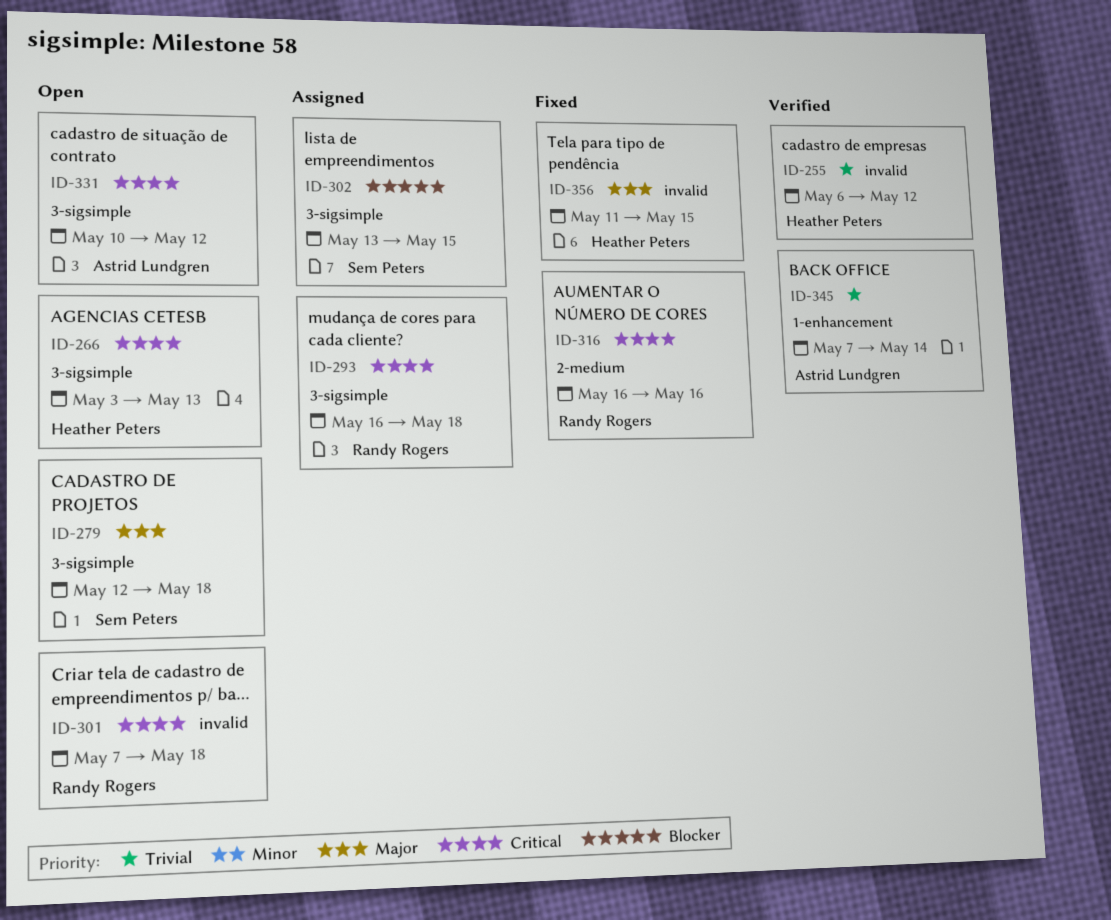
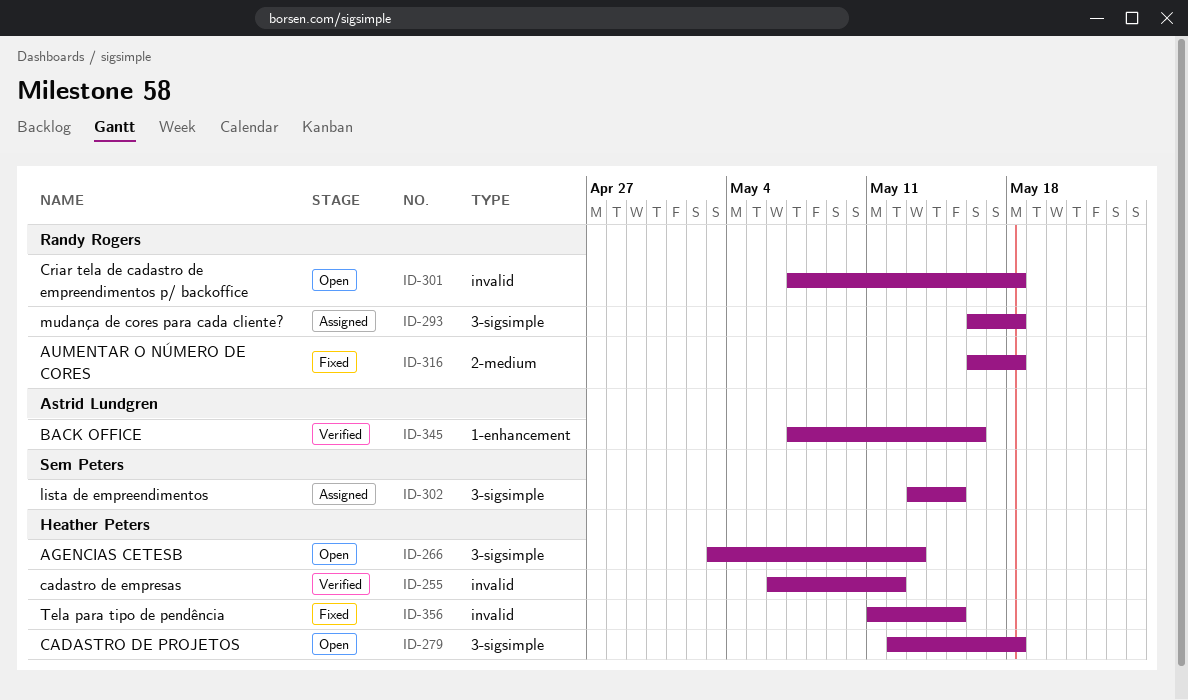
ID-279, owner: Sem Peters -> Heather Peters
ID-316, due: May 16 -> May 18
ID-331: present -> none
ID-345, due: May 14 -> May 16

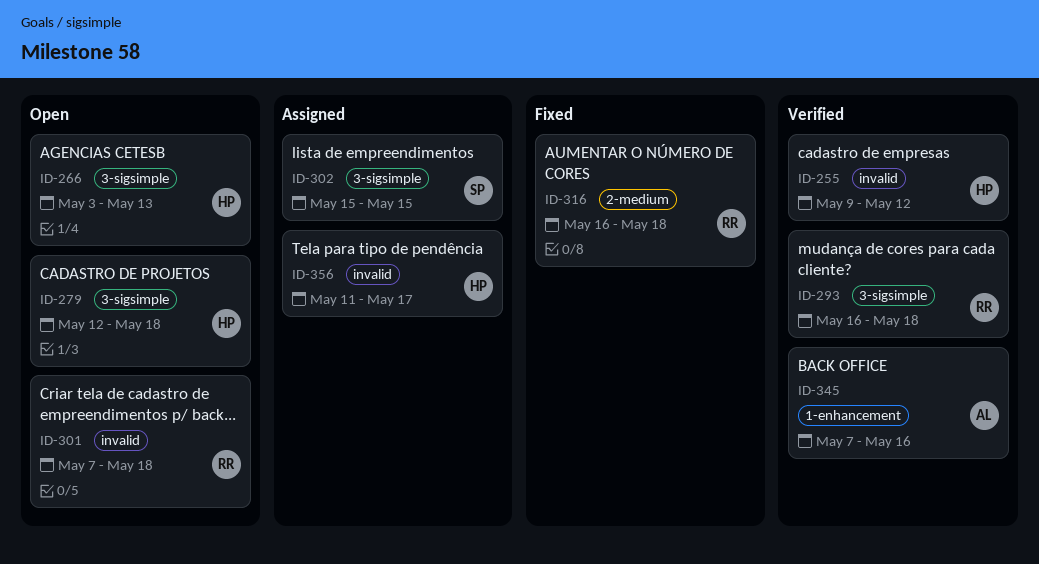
ID-255, start: May 6 -> May 9
ID-293, status: Assigned -> Verified
ID-302, start: May 13 -> May 15
ID-356, status: Fixed -> Assigned
ID-356, due: May 15 -> May 17

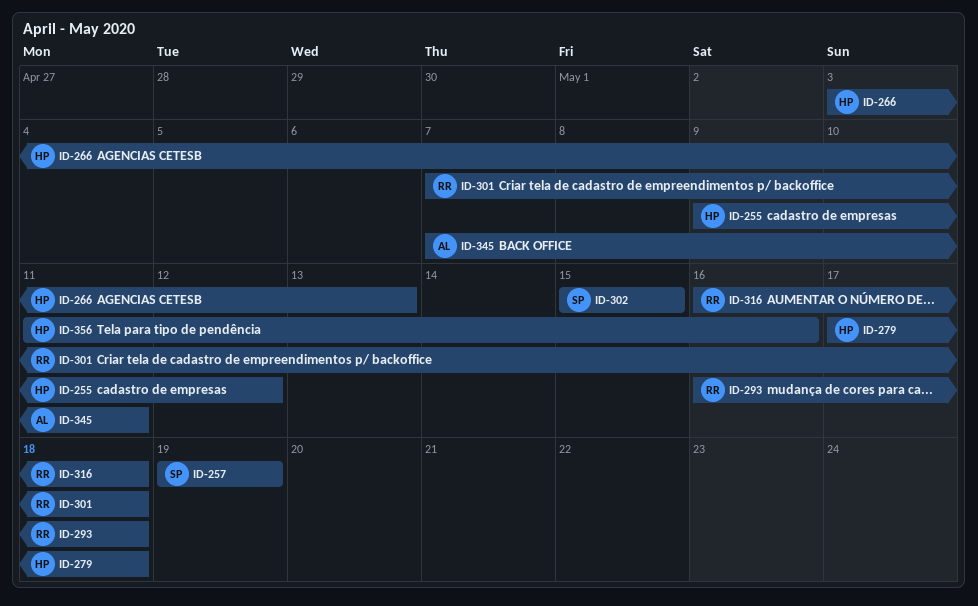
ID-257: none -> present
ID-279, start: May 12 -> May 17
ID-345, due: May 16 -> May 11
ID-356, due: May 17 -> May 16

